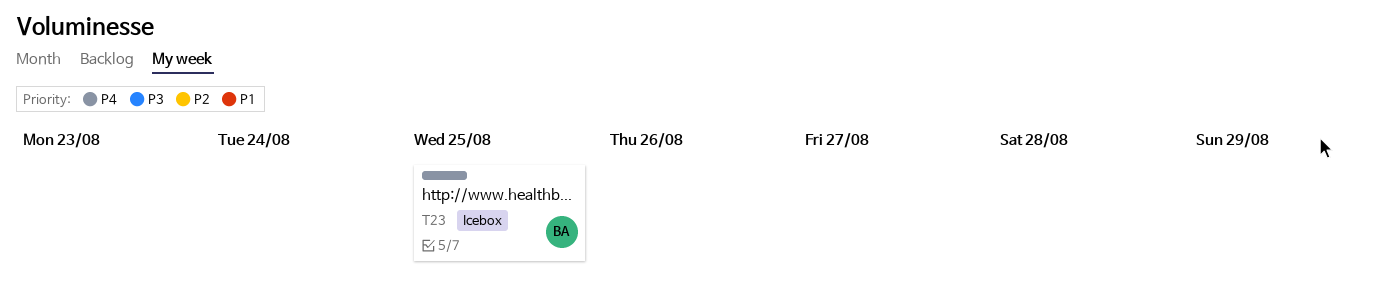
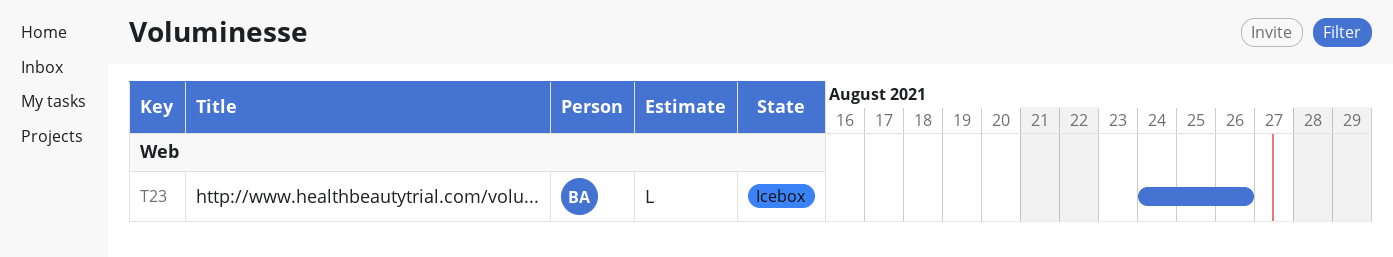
T23, due: Aug 25 -> Aug 26

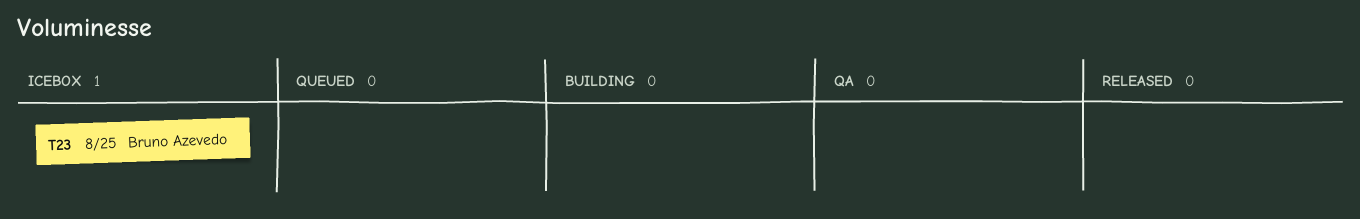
T23, due: Aug 26 -> Aug 25

